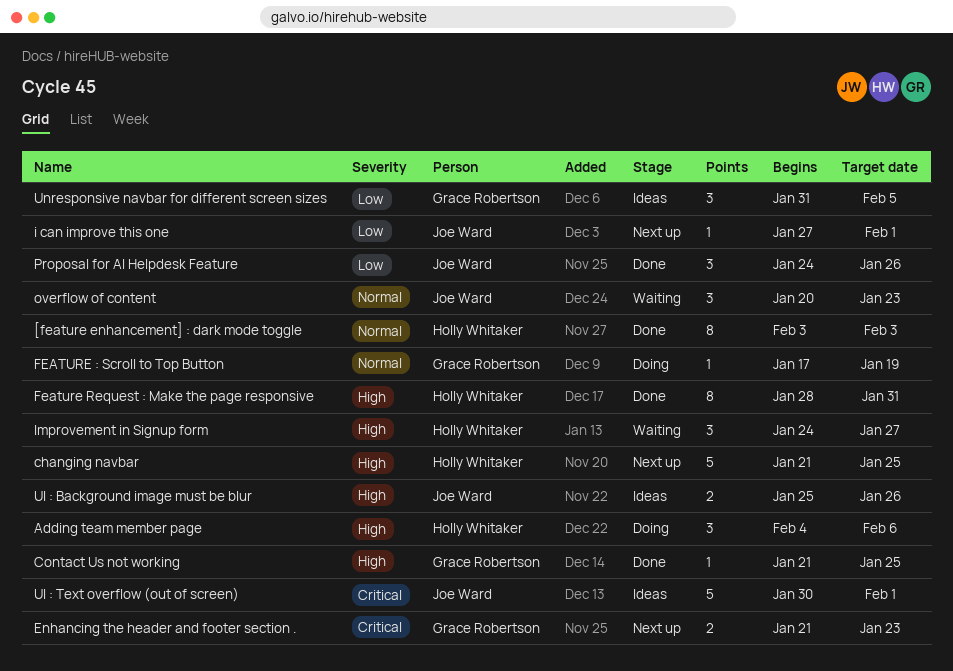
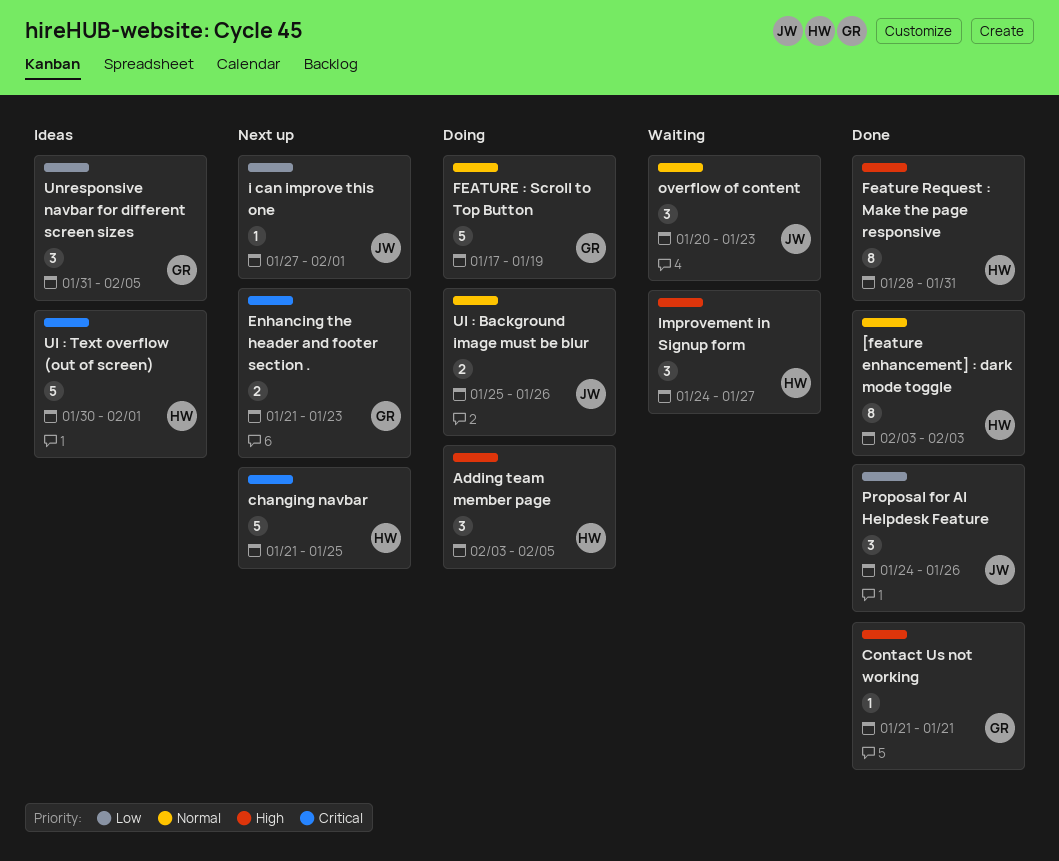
Adding team member page, start: Feb 4 -> Feb 3
Adding team member page, due: Feb 6 -> Feb 5
changing navbar, priority: High -> Critical
Contact Us not working, due: Jan 25 -> Jan 21
FEATURE : Scroll to Top Button, estimate: 1 -> 5
UI : Background image must be blur, status: Ideas -> Doing
UI : Background image must be blur, priority: High -> Normal
UI : Text overflow (out of screen), owner: Joe Ward -> Holly Whitaker

